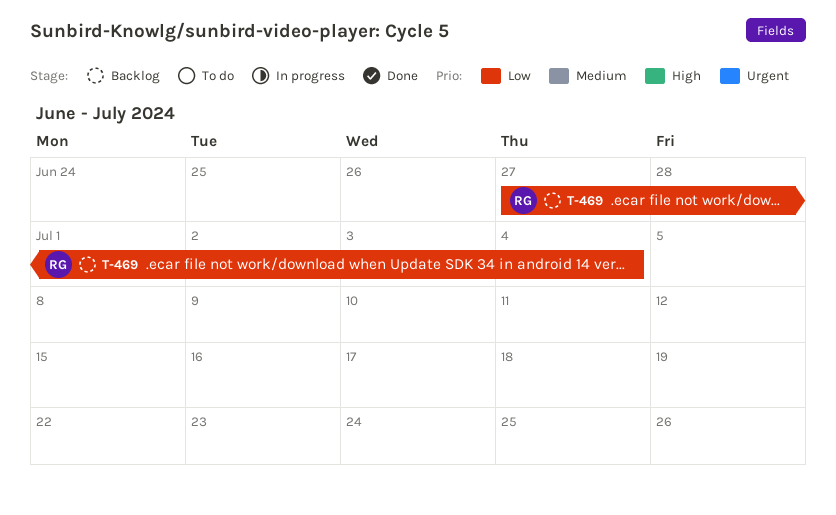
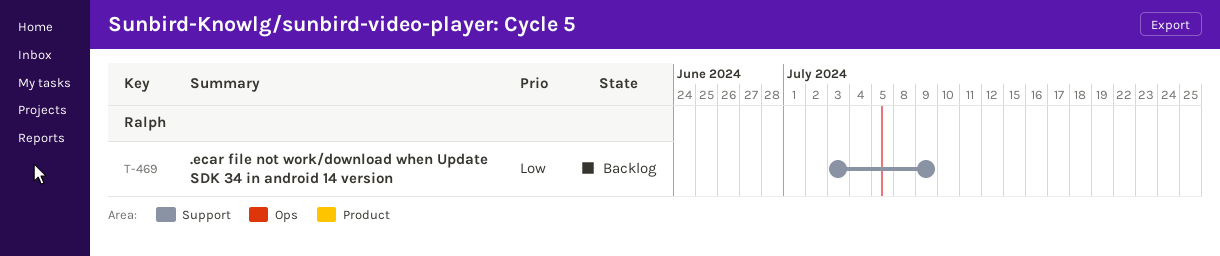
T-469, start: Jun 27 -> Jul 3
T-469, due: Jul 4 -> Jul 9

